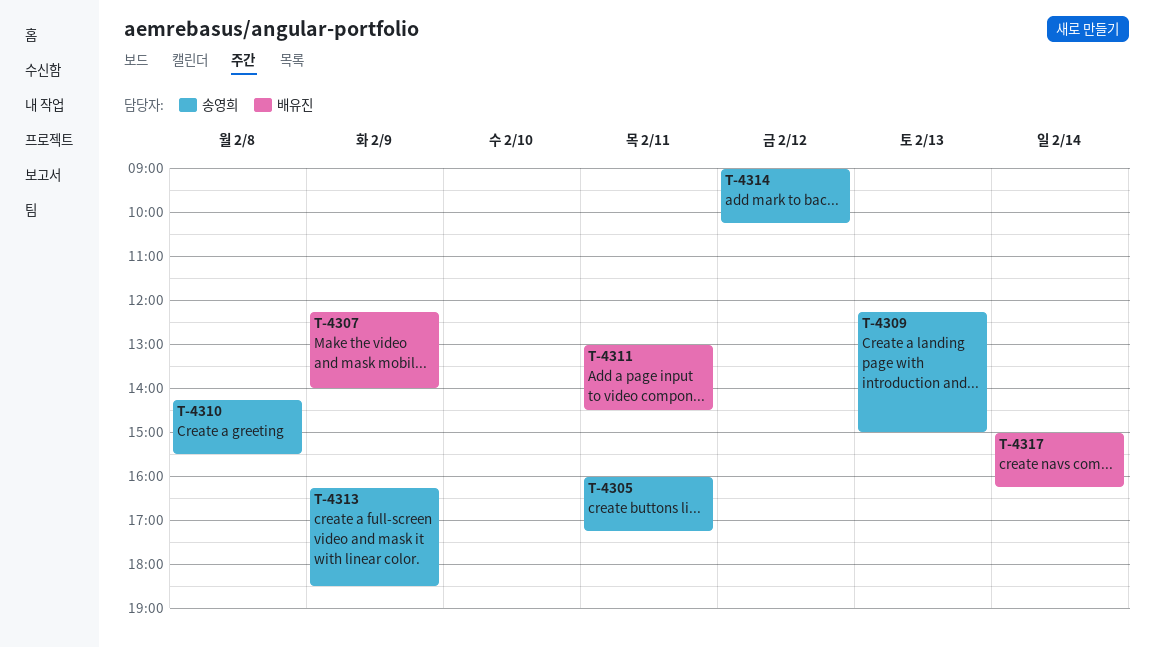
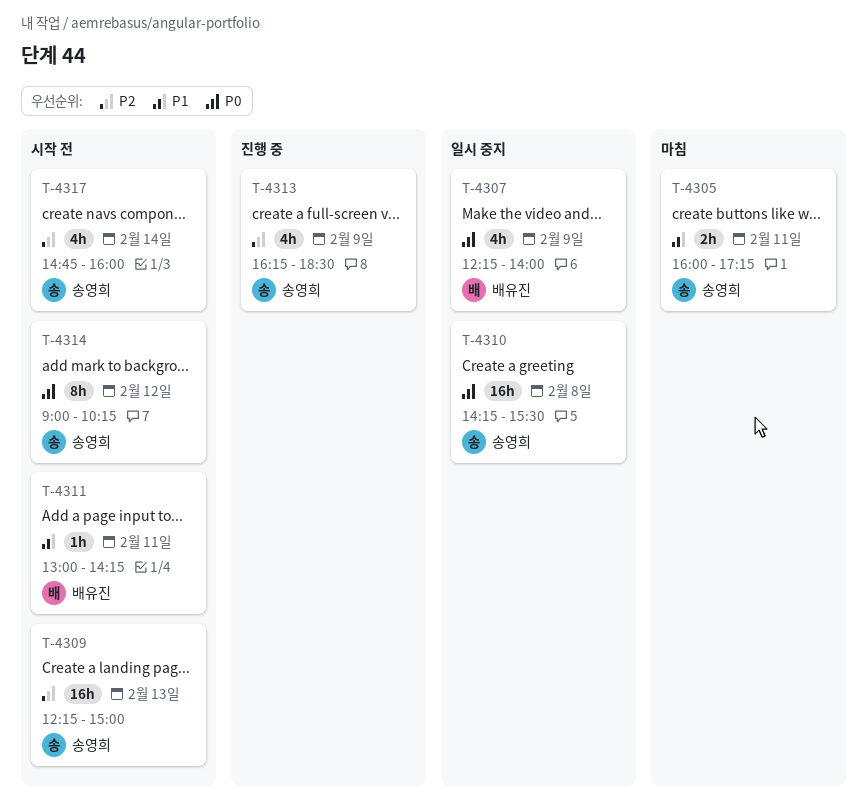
T-4311, ends: 14:30 -> 14:15
T-4317, owner: 배유진 -> 송영희
T-4317, begins: 15:00 -> 14:45
T-4317, ends: 16:15 -> 16:00

